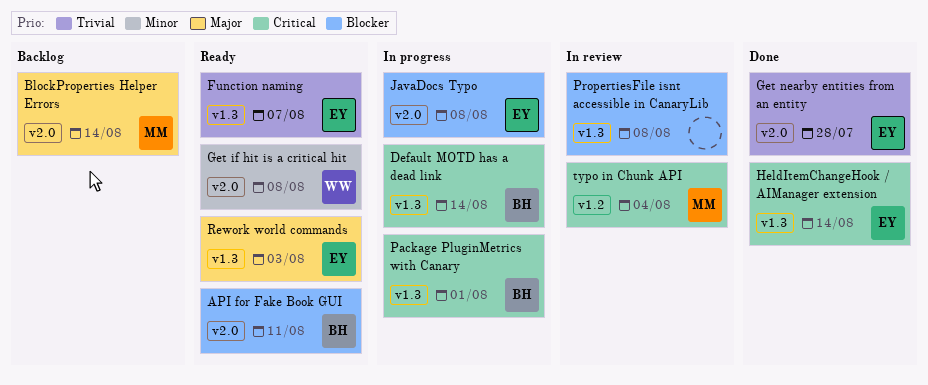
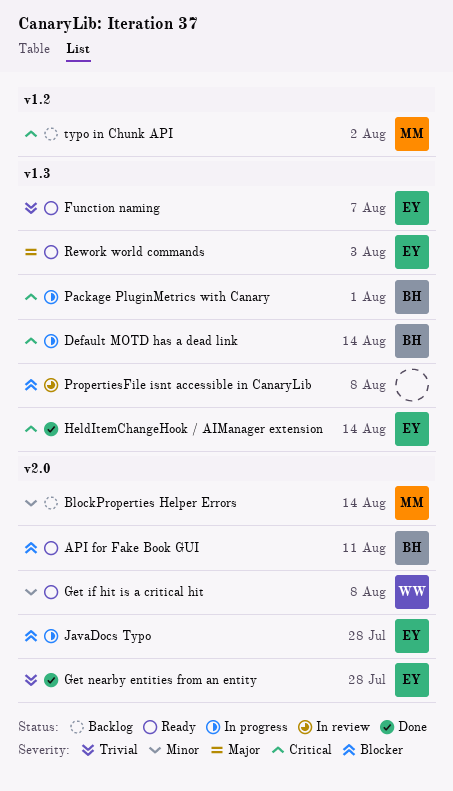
BlockProperties Helper Errors, priority: Major -> Minor
JavaDocs Typo, due: Aug 8 -> Jul 28
typo in Chunk API, status: In review -> Backlog
typo in Chunk API, due: Aug 4 -> Aug 2

